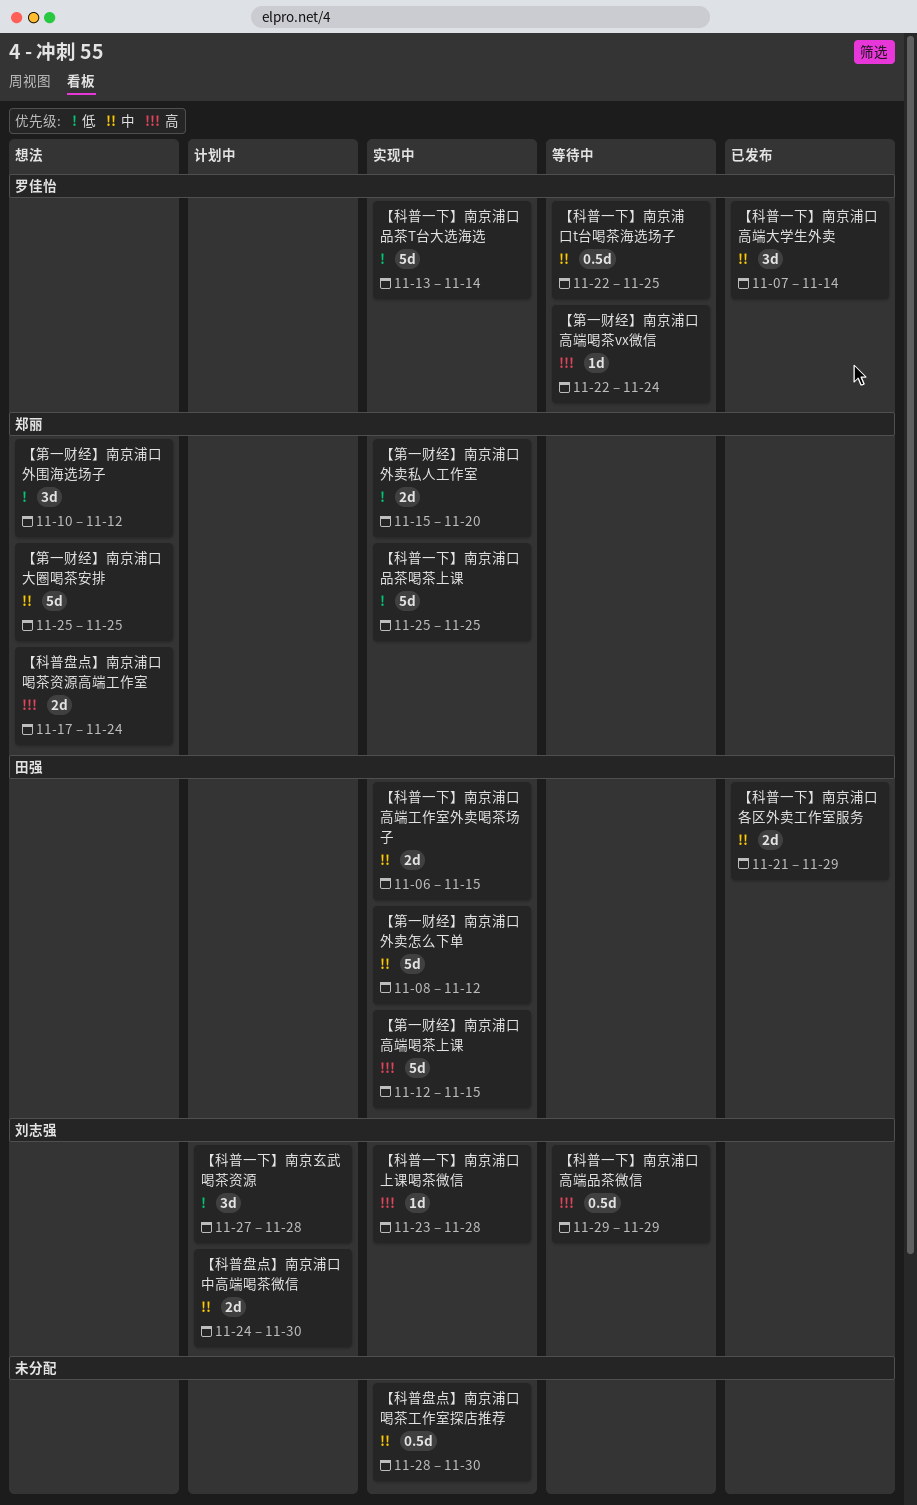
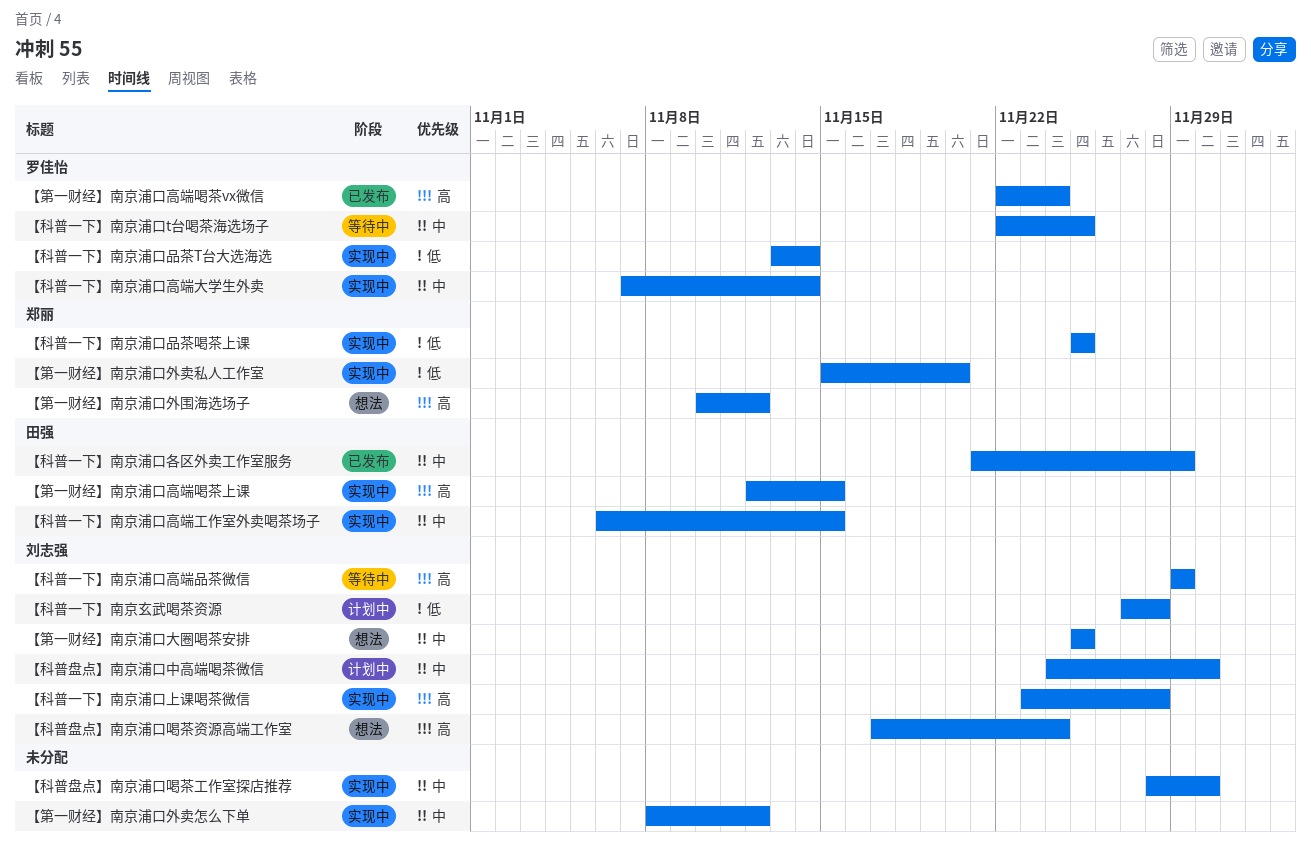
【科普一下】南京浦口高端大学生外卖, status: 已发布 -> 实现中
【科普盘点】南京浦口喝茶资源高端工作室, owner: 郑丽 -> 刘志强
【第一财经】南京浦口外卖怎么下单, owner: 田强 -> none
【第一财经】南京浦口外围海选场子, priority: 低 -> 高
【第一财经】南京浦口大圈喝茶安排, owner: 郑丽 -> 刘志强
【第一财经】南京浦口高端喝茶vx微信, status: 等待中 -> 已发布

